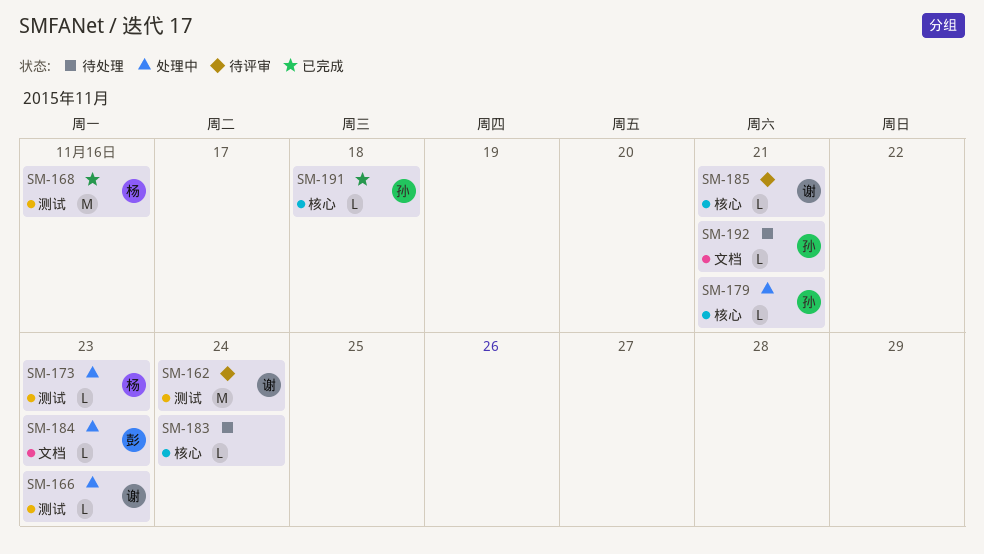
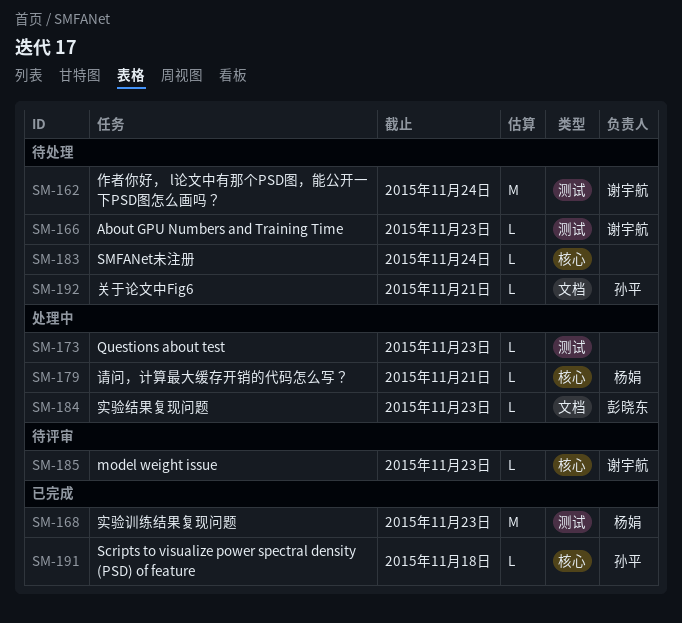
SM-162, status: 待评审 -> 待处理
SM-166, status: 处理中 -> 待处理
SM-168, due: Nov 16 -> Nov 23
SM-173, owner: 杨娟 -> none
SM-179, owner: 孙平 -> 杨娟
SM-185, due: Nov 21 -> Nov 23

